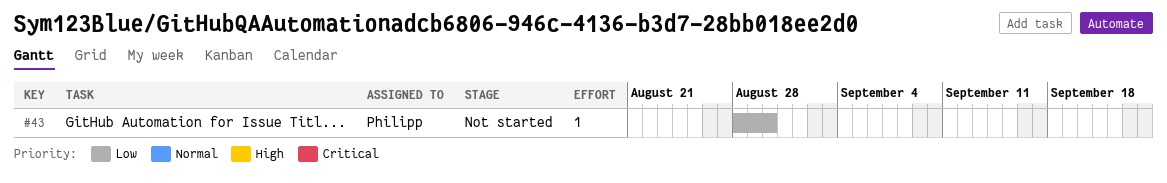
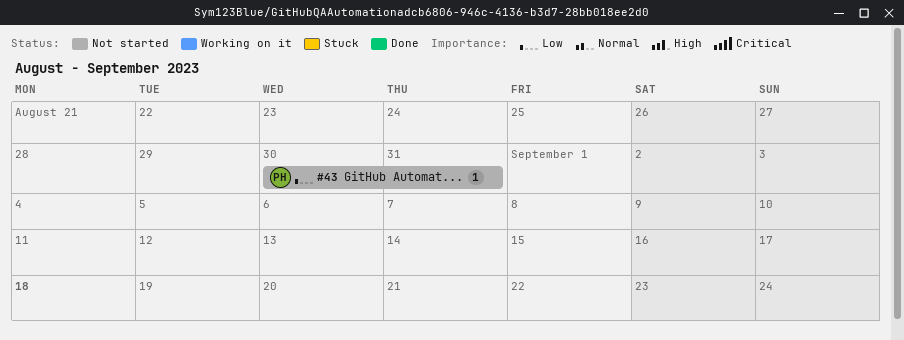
#43, start: Aug 28 -> Aug 30
#43, due: Aug 30 -> Aug 31

